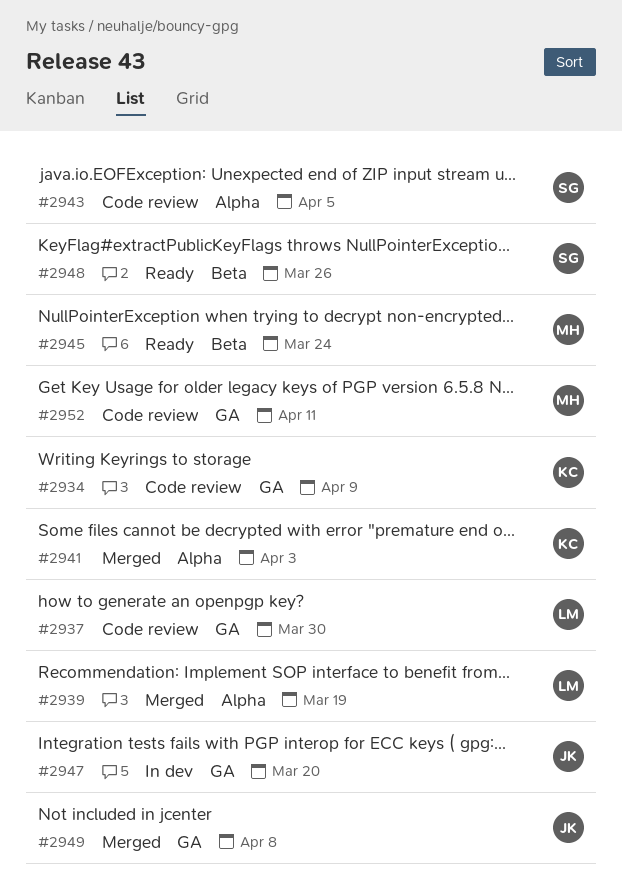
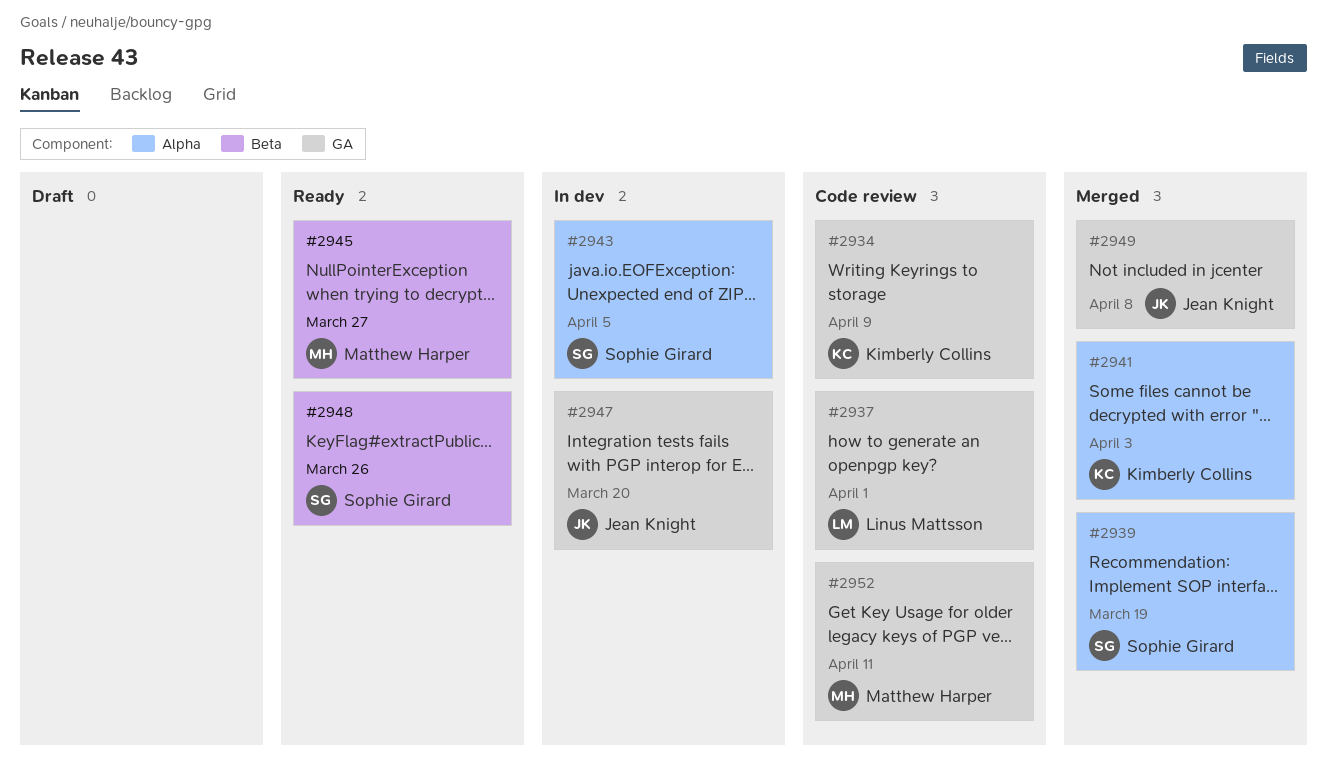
#2937, due: Mar 30 -> Apr 1
#2939, owner: Linus Mattsson -> Sophie Girard
#2943, status: Code review -> In dev
#2945, due: Mar 24 -> Mar 27

